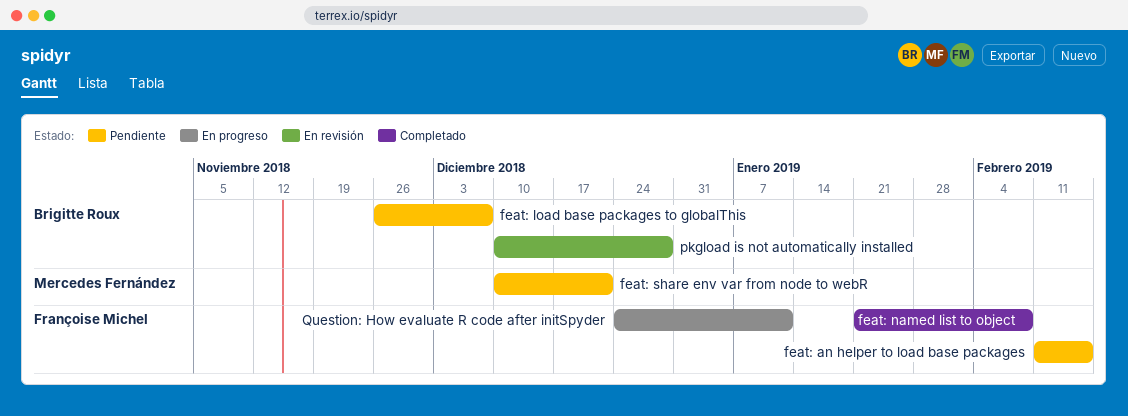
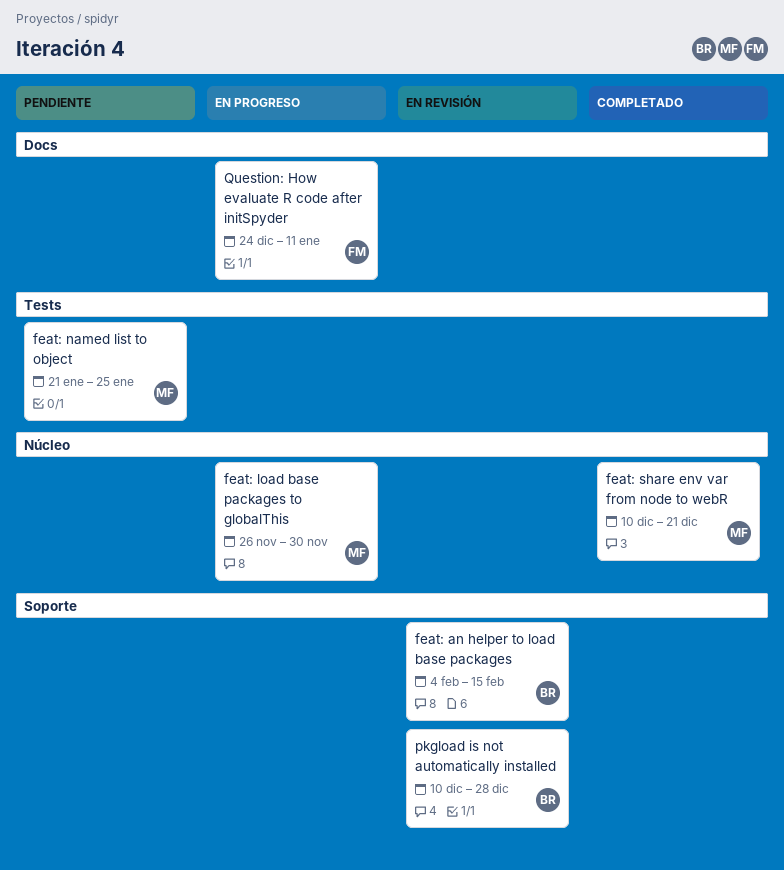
feat: an helper to load base packages, status: Pendiente -> En revisión
feat: an helper to load base packages, owner: Françoise Michel -> Brigitte Roux
feat: an helper to load base packages, start: Feb 11 -> Feb 4
feat: load base packages to globalThis, status: Pendiente -> En progreso
feat: load base packages to globalThis, owner: Brigitte Roux -> Mercedes Fernández
feat: load base packages to globalThis, due: Dec 7 -> Nov 30
feat: named list to object, status: Completado -> Pendiente
feat: named list to object, owner: Françoise Michel -> Mercedes Fernández
feat: named list to object, due: Feb 8 -> Jan 25
feat: share env var from node to webR, status: Pendiente -> Completado

